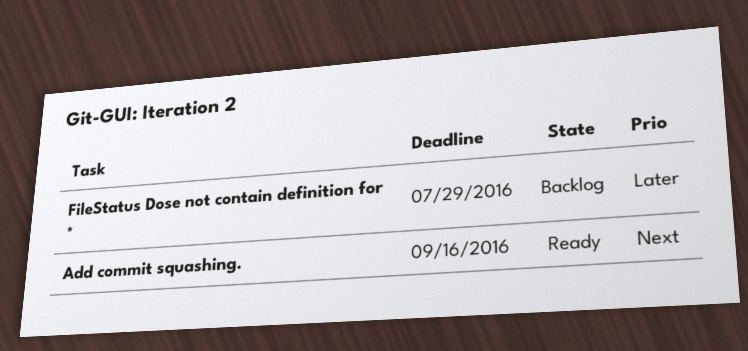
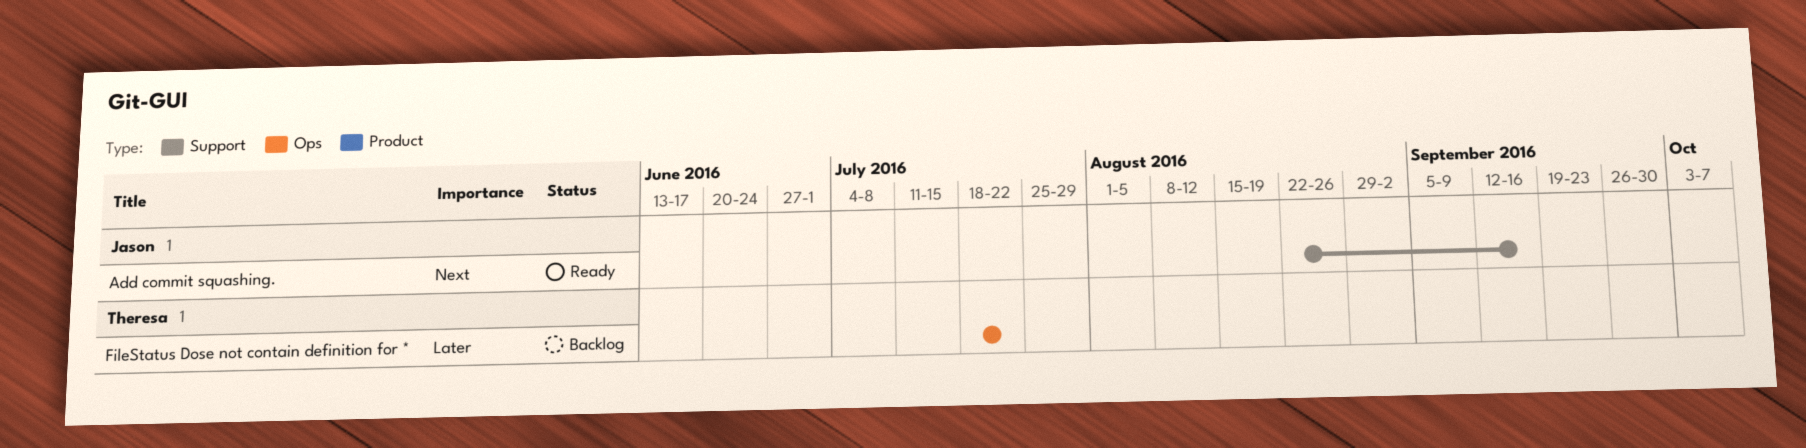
FileStatus Dose not contain definition for *, due: Jul 29 -> Jul 22

